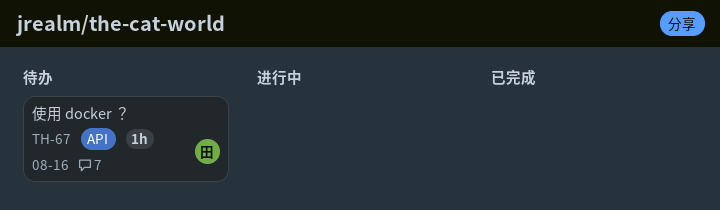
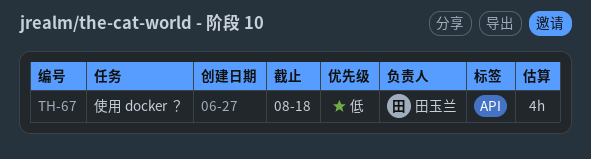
TH-67, estimate: 1h -> 4h
TH-67, due: Aug 16 -> Aug 18

